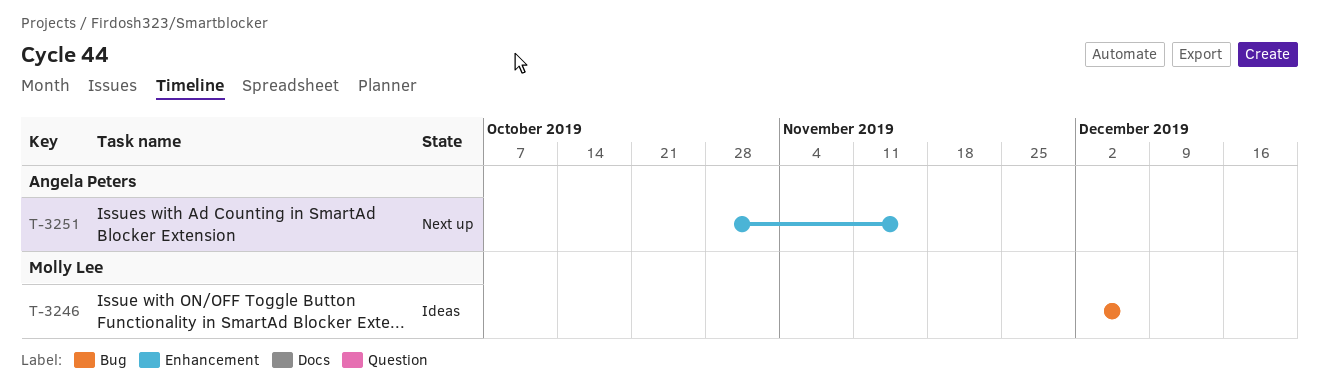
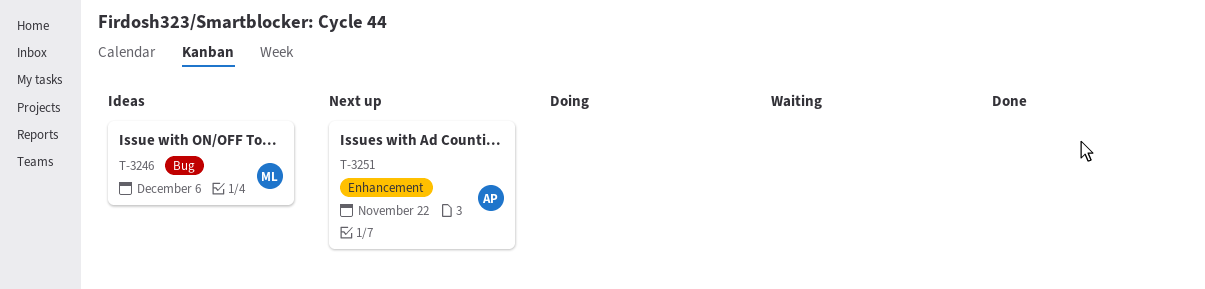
T-3251, due: Nov 15 -> Nov 22

